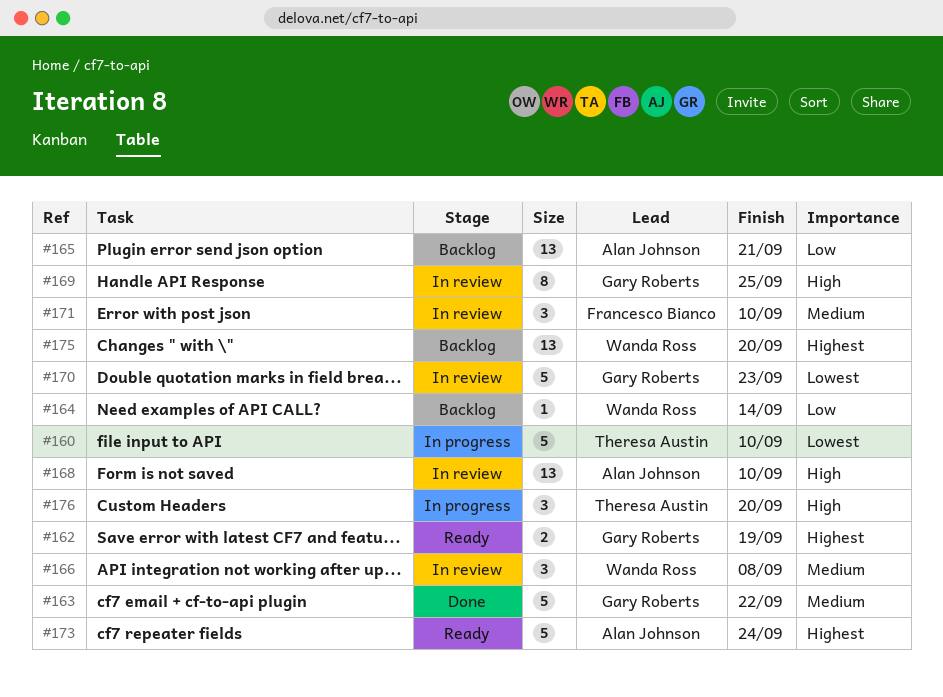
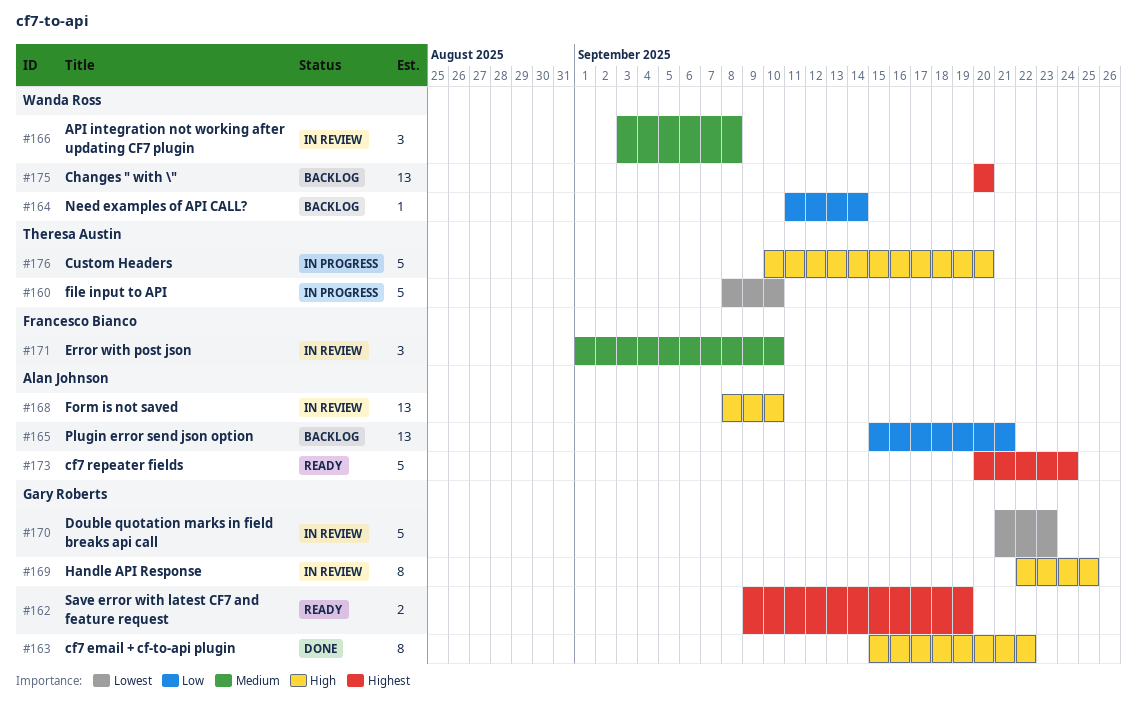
#163, priority: Medium -> High
#163, estimate: 5 -> 8
#176, estimate: 3 -> 5

